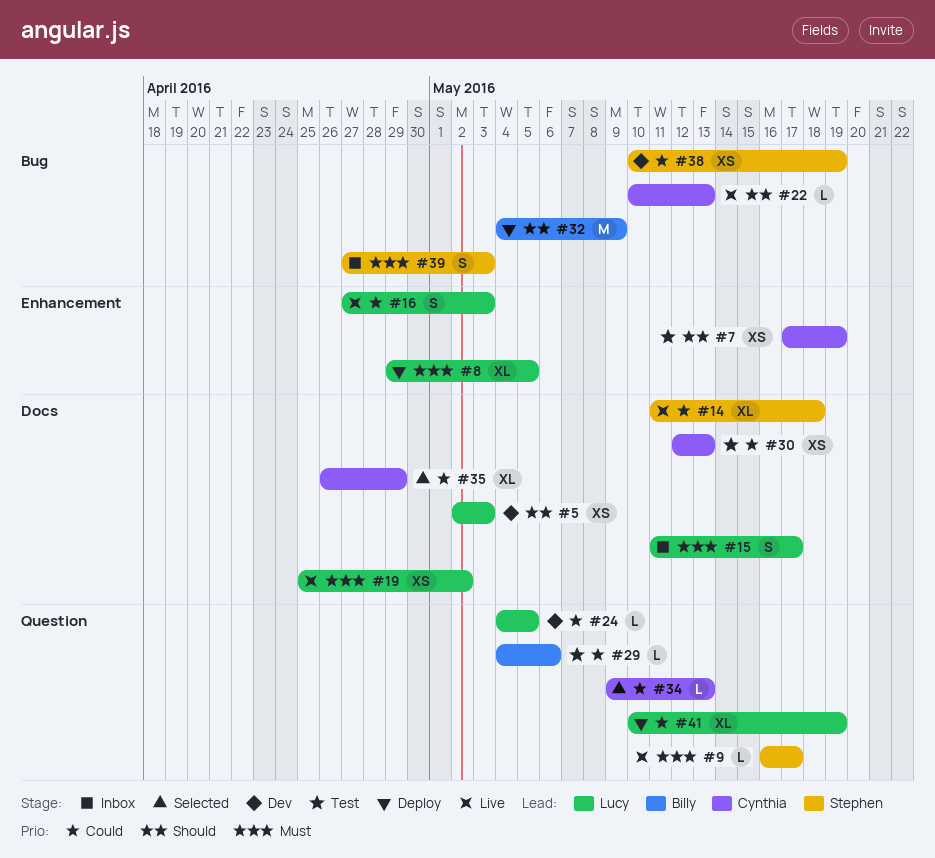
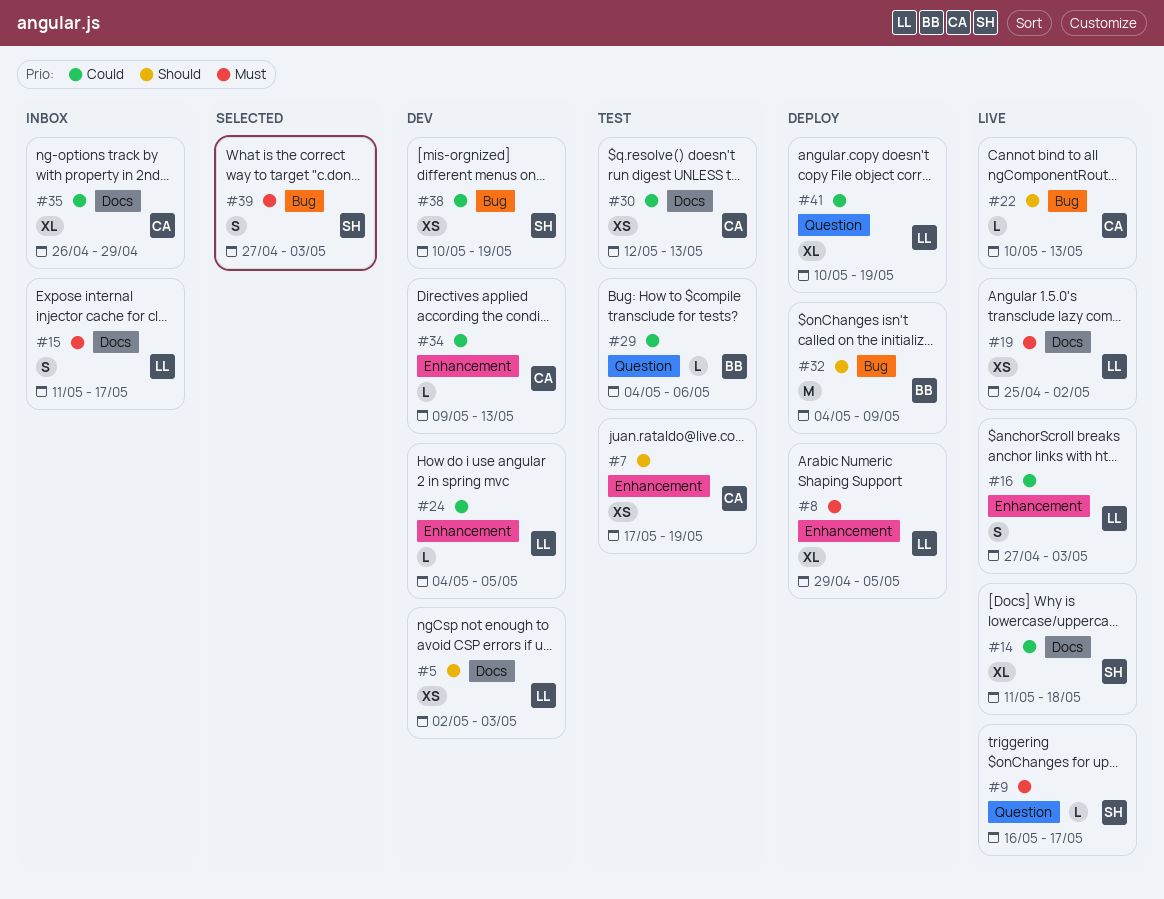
#24, label: Question -> Enhancement
#34, status: Selected -> Dev
#34, label: Question -> Enhancement
#35, status: Selected -> Inbox
#39, status: Inbox -> Selected

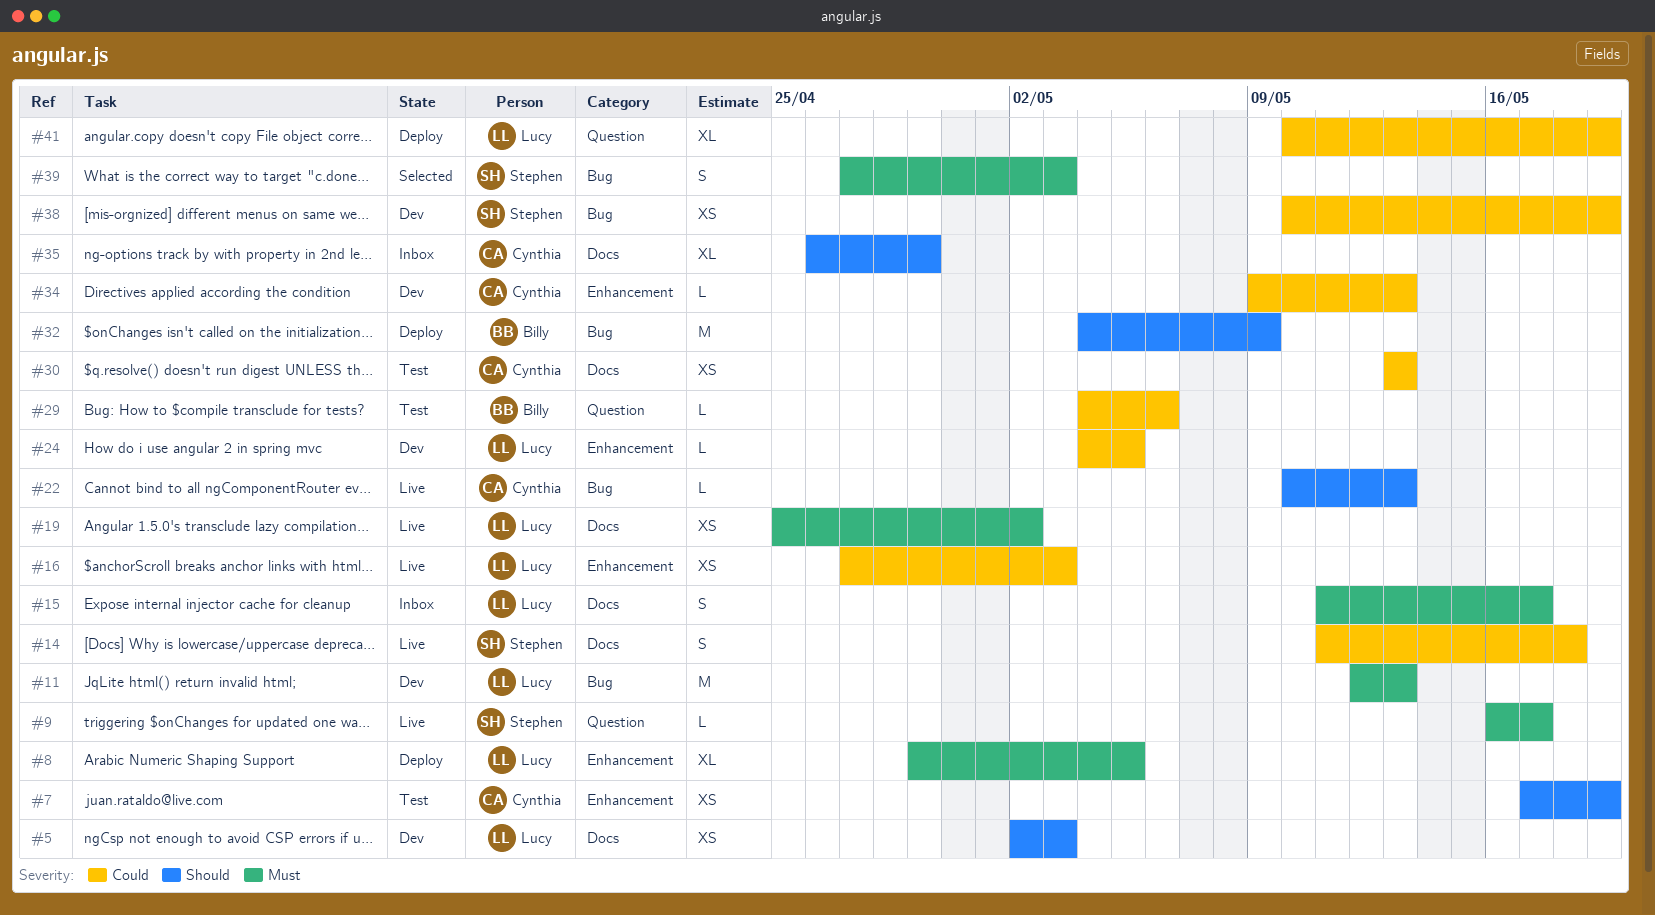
#11: none -> present
#14, estimate: XL -> S
#16, estimate: S -> XS
#30, start: May 12 -> May 13
#35, priority: Could -> Should

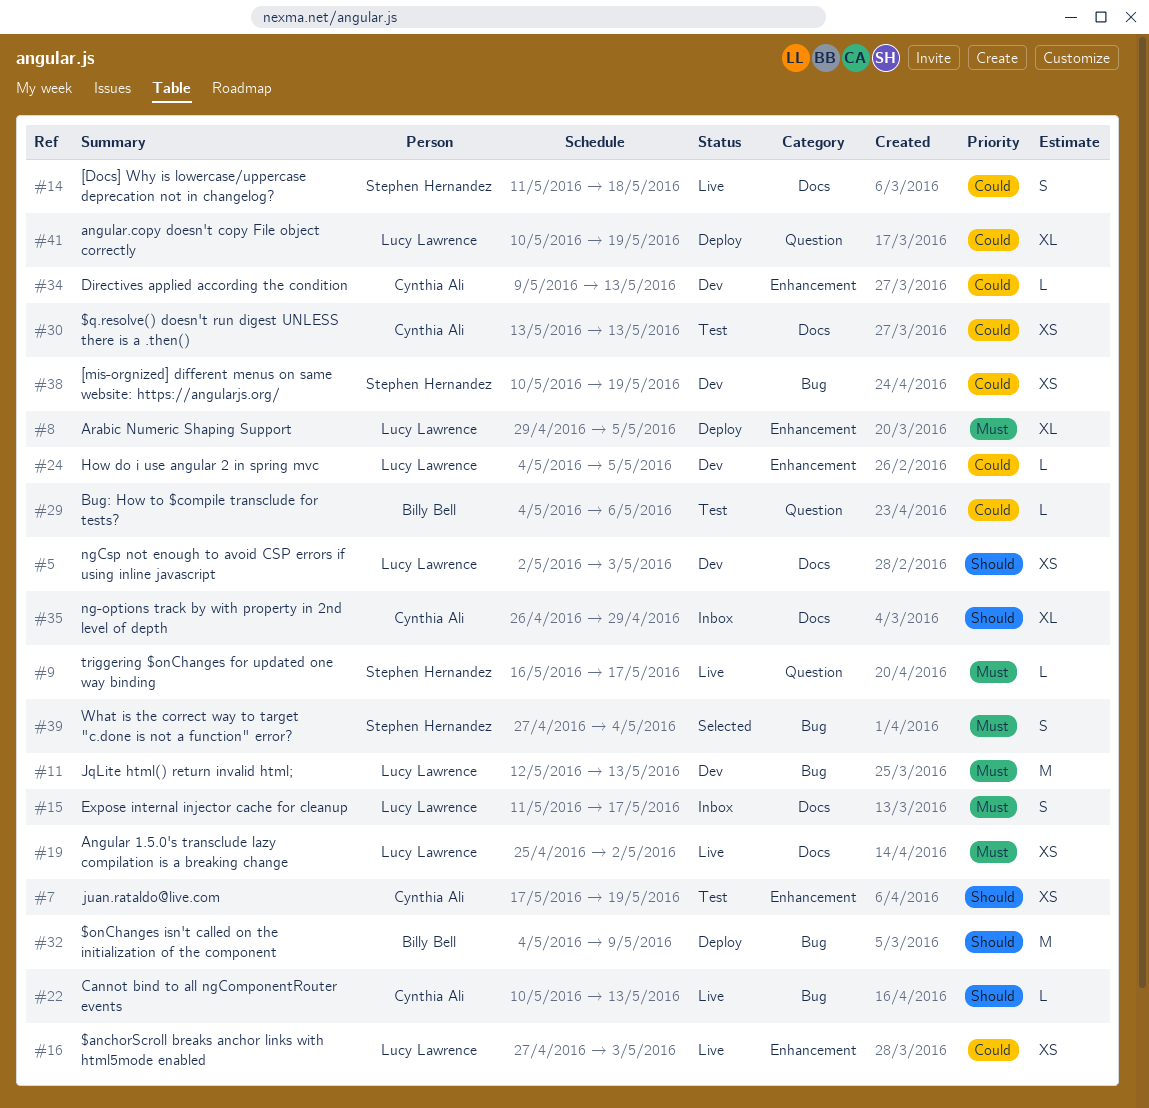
#39, due: May 3 -> May 4

